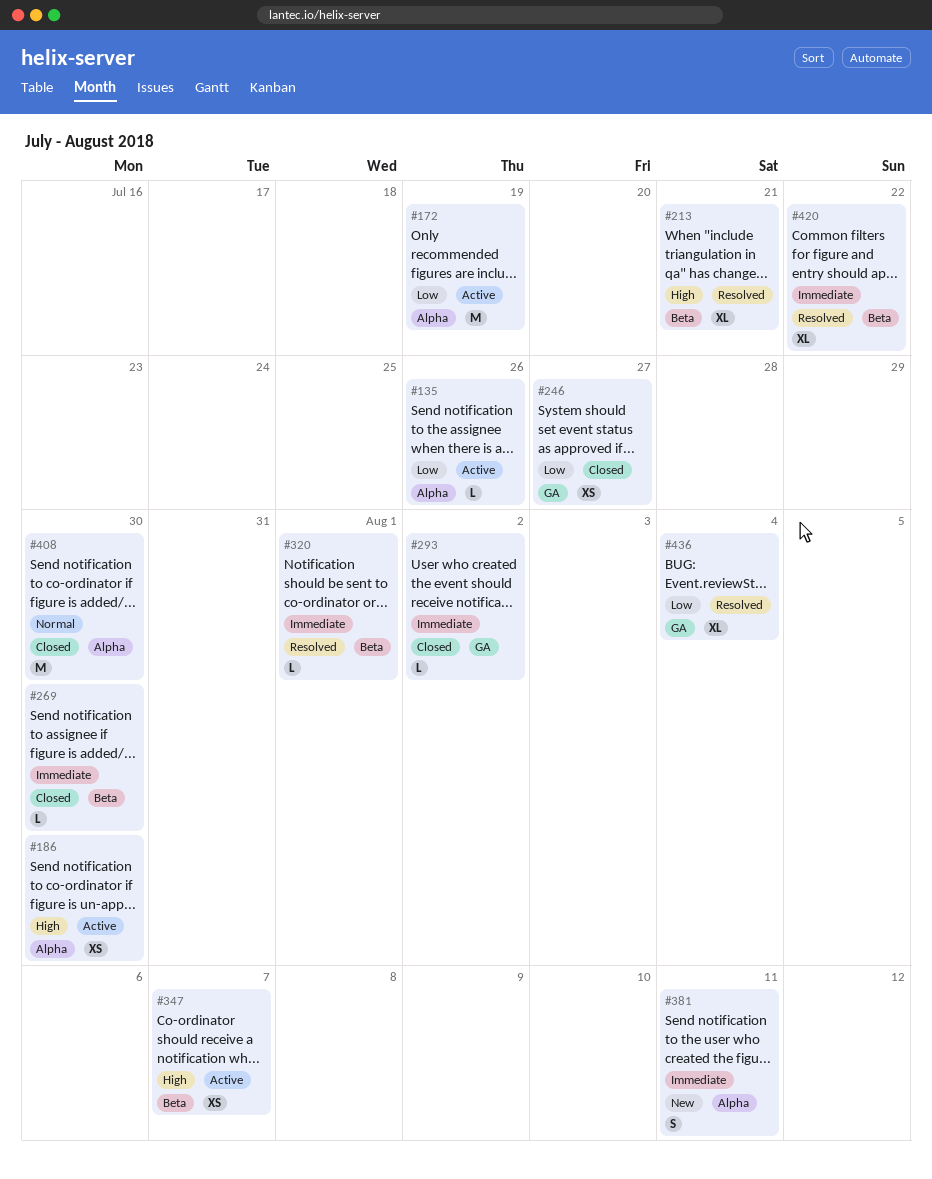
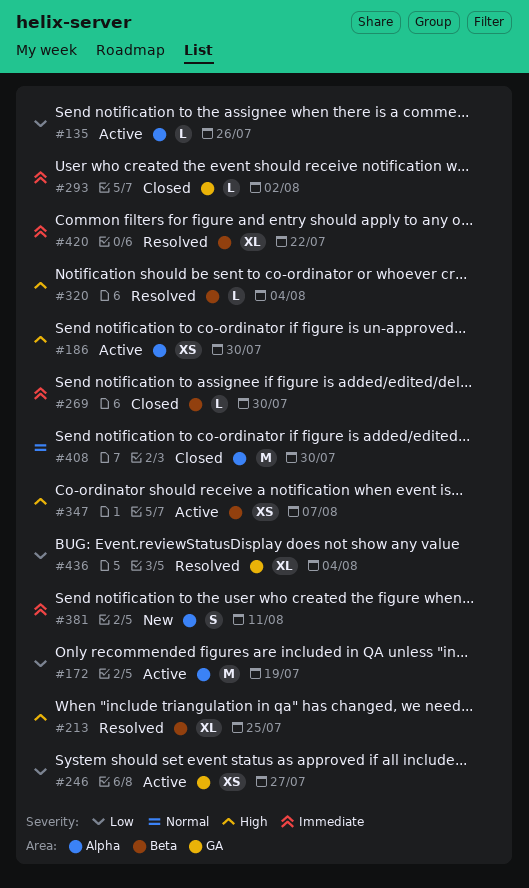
#213, due: Jul 21 -> Jul 25
#246, status: Closed -> Active
#320, priority: Immediate -> High
#320, due: Aug 1 -> Aug 4

